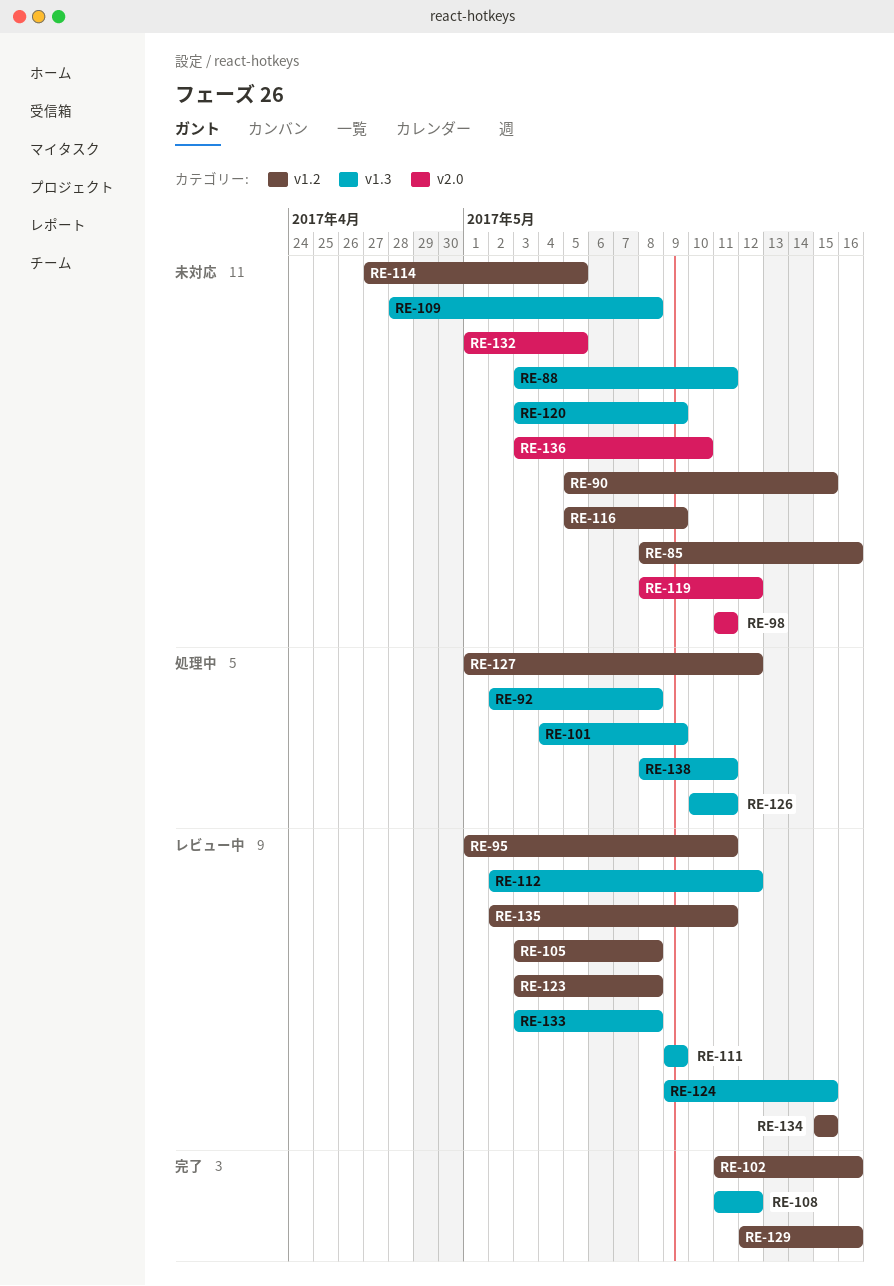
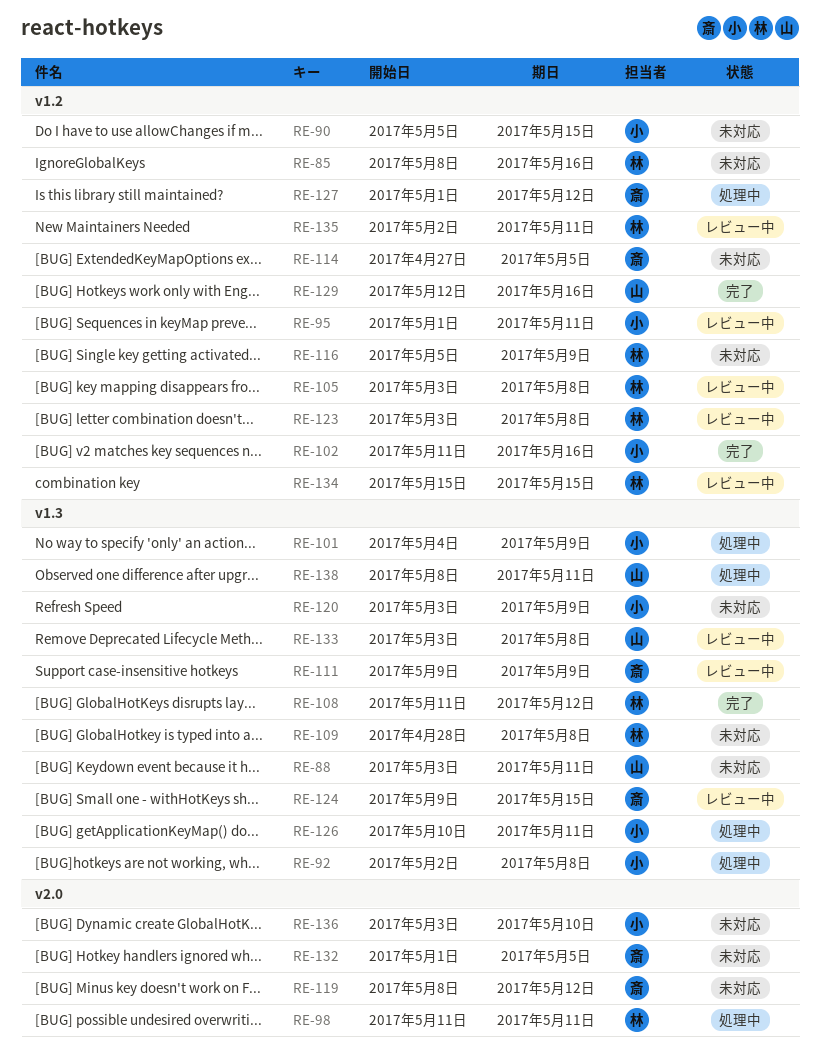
RE-98, status: 未対応 -> 処理中
RE-112: present -> none

